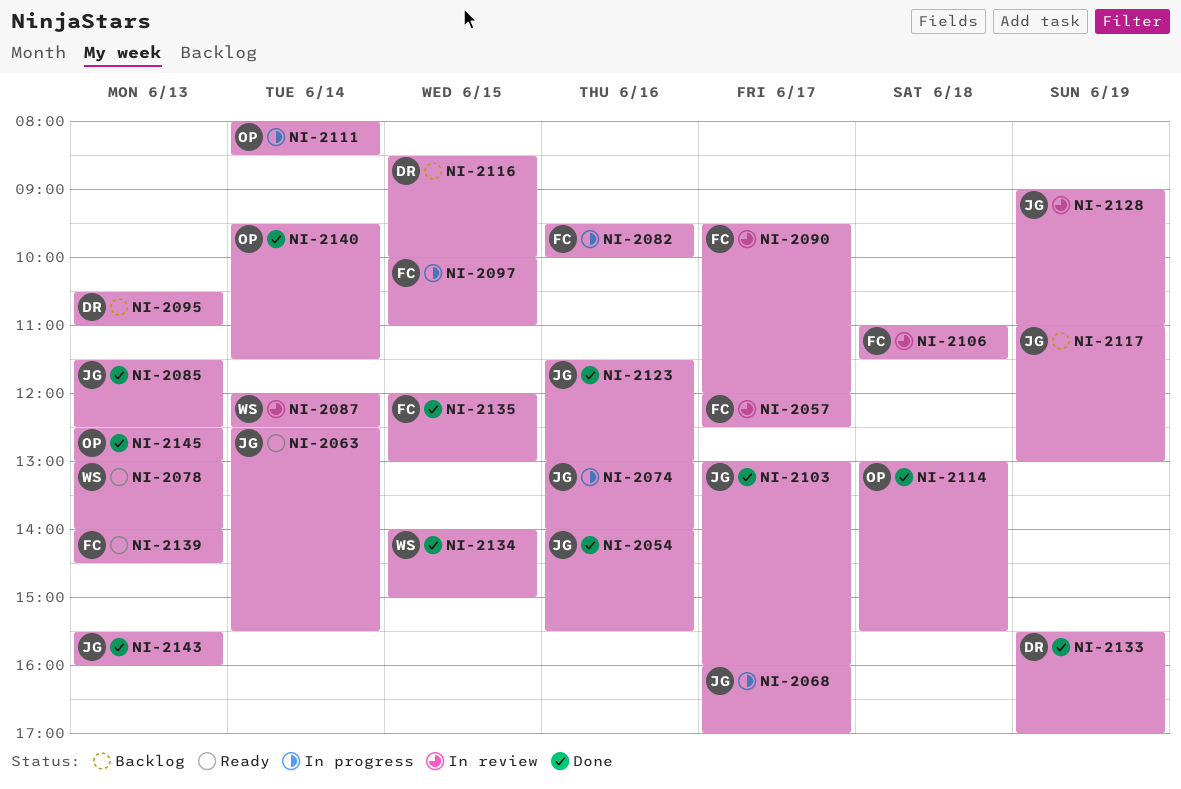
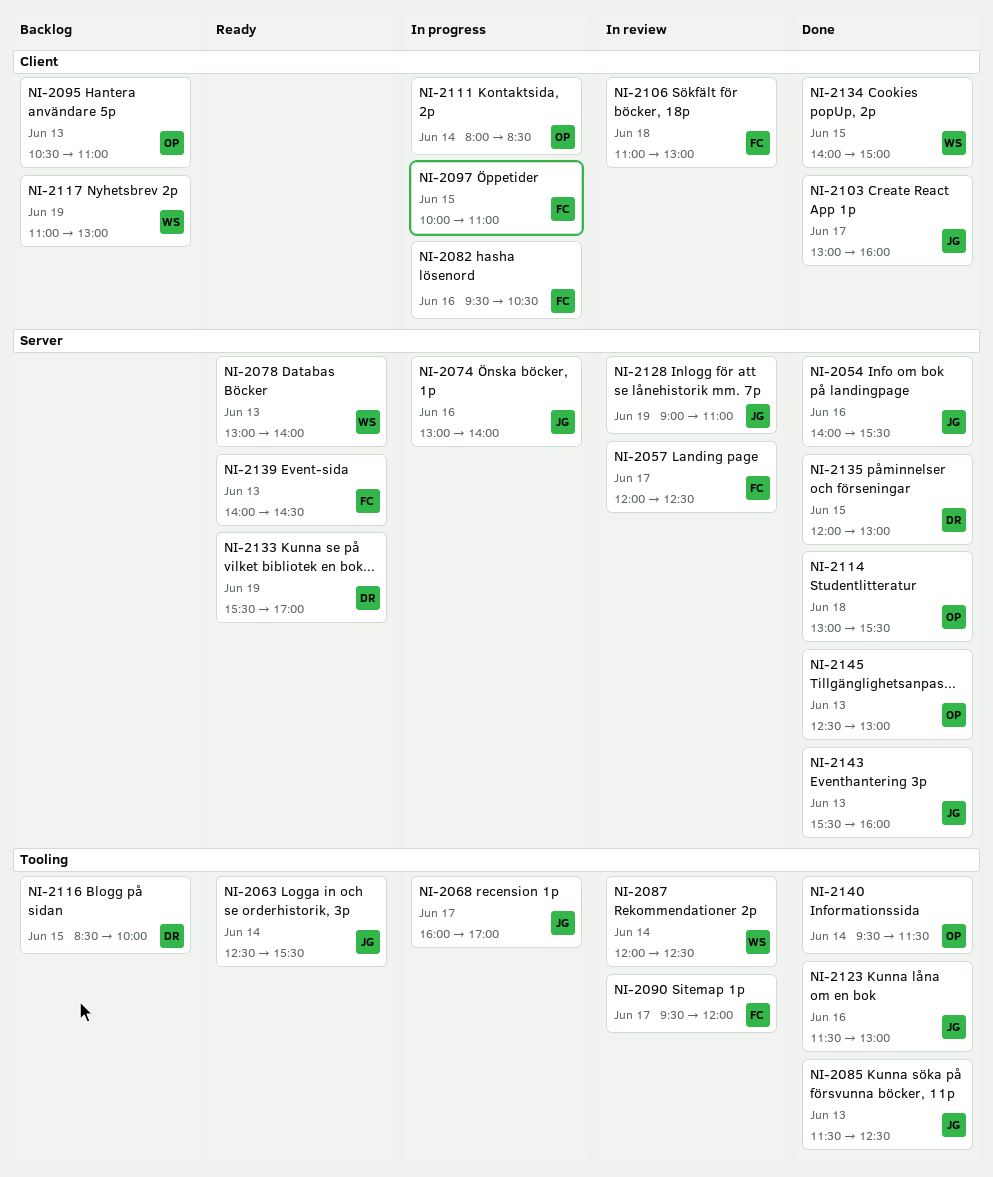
NI-2082, ends: 10:00 -> 10:30
NI-2095, owner: DR -> OP
NI-2106, ends: 11:30 -> 13:00
NI-2117, owner: JG -> WS
NI-2133, status: Done -> Ready
NI-2135, owner: FC -> DR

